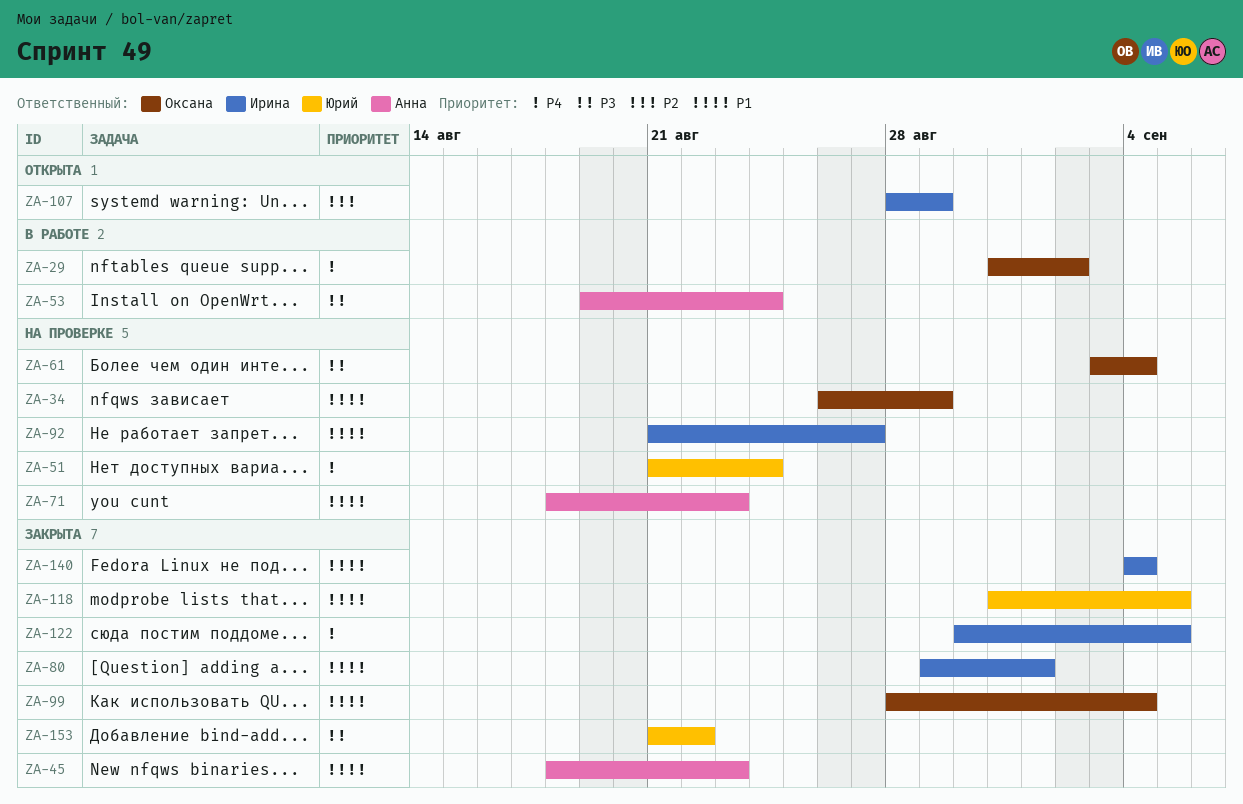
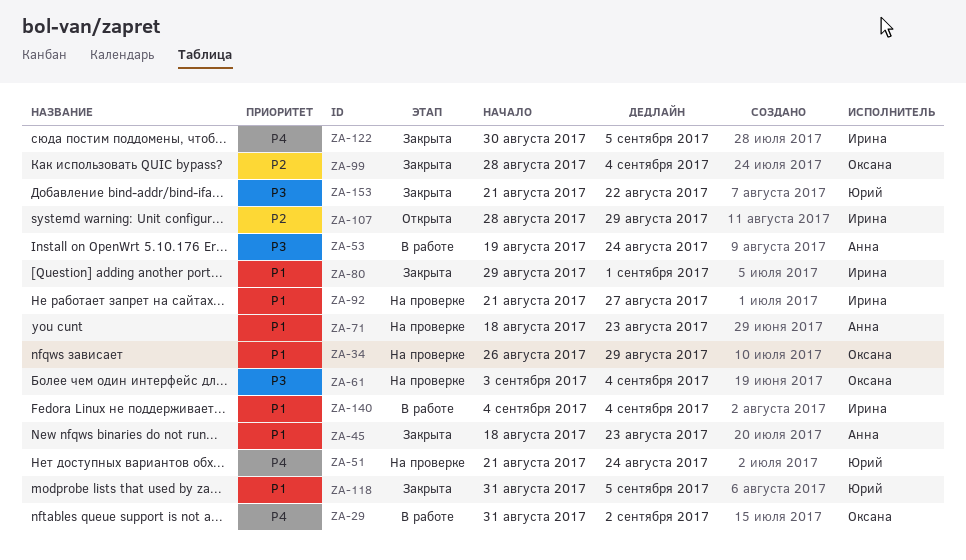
ZA-99, priority: P1 -> P2
ZA-140, status: Закрыта -> В работе

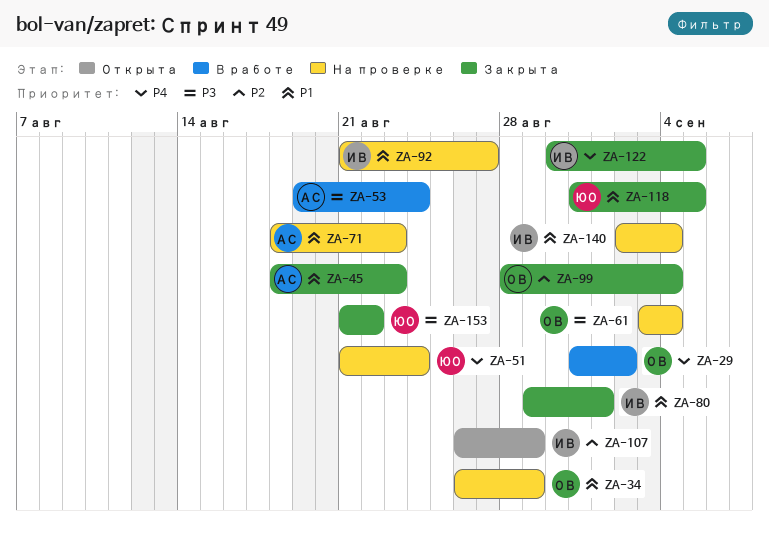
ZA-107, start: Aug 28 -> Aug 26
ZA-140, status: В работе -> На проверке
ZA-140, start: Sep 4 -> Sep 2

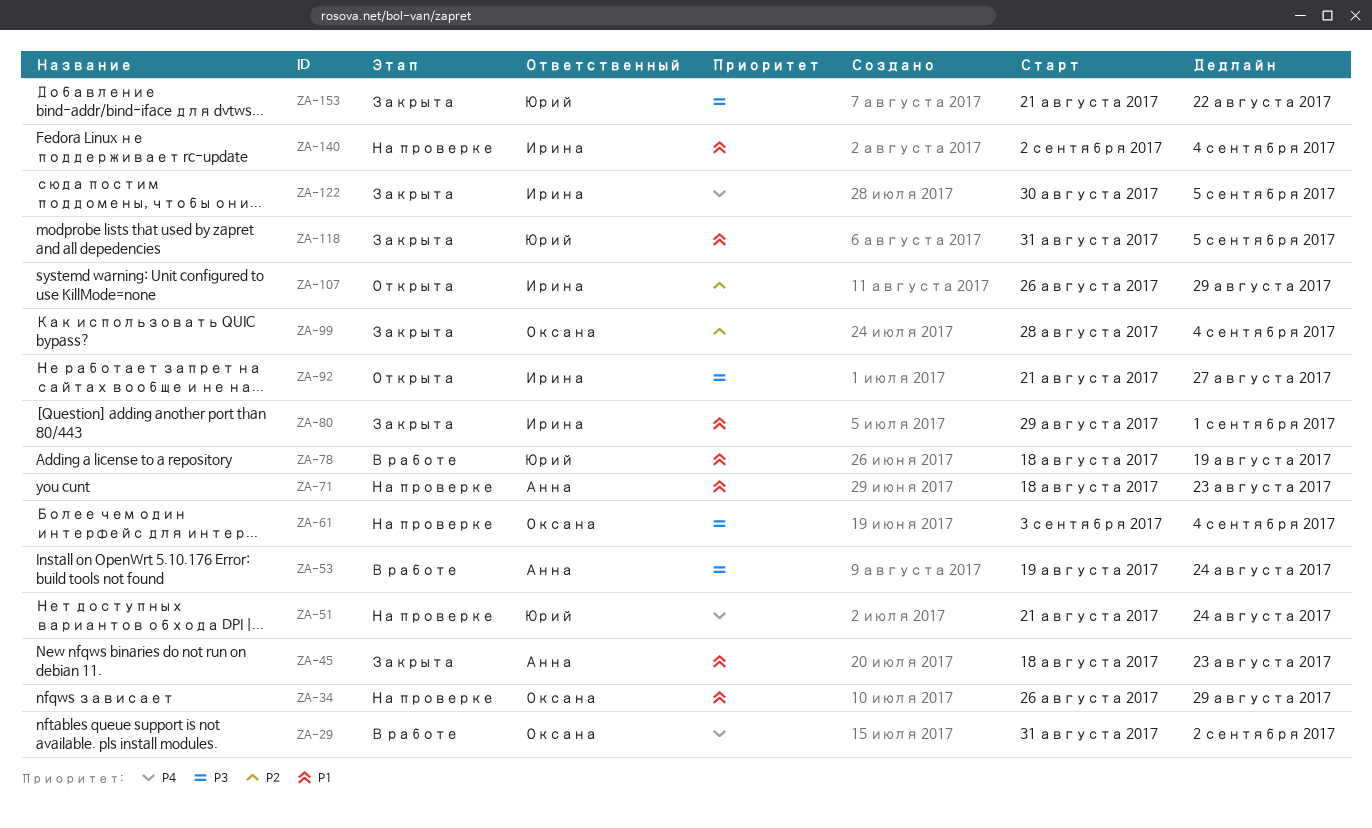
ZA-78: none -> present
ZA-92, status: На проверке -> Открыта
ZA-92, priority: P1 -> P3

